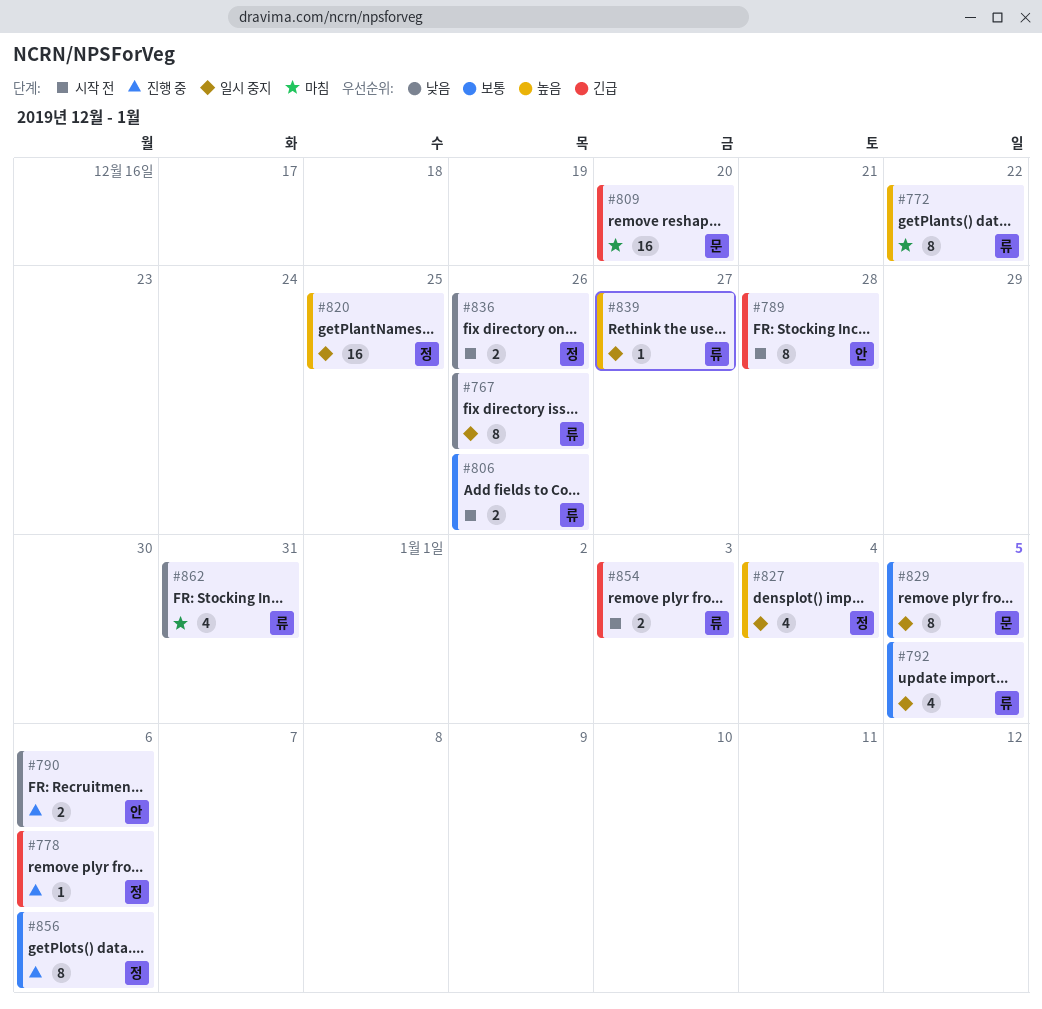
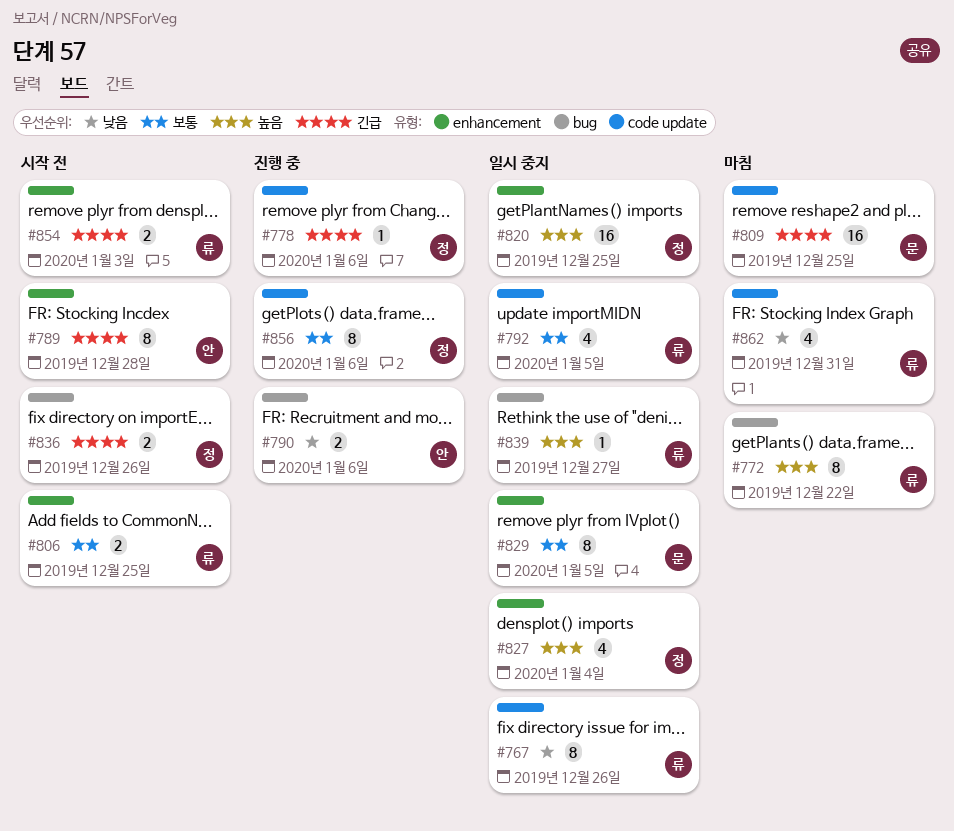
#806, due: Dec 26 -> Dec 25
#809, due: Dec 20 -> Dec 25
#836, priority: 낮음 -> 긴급

